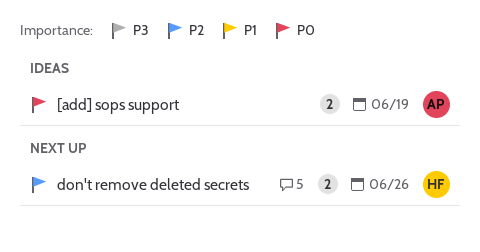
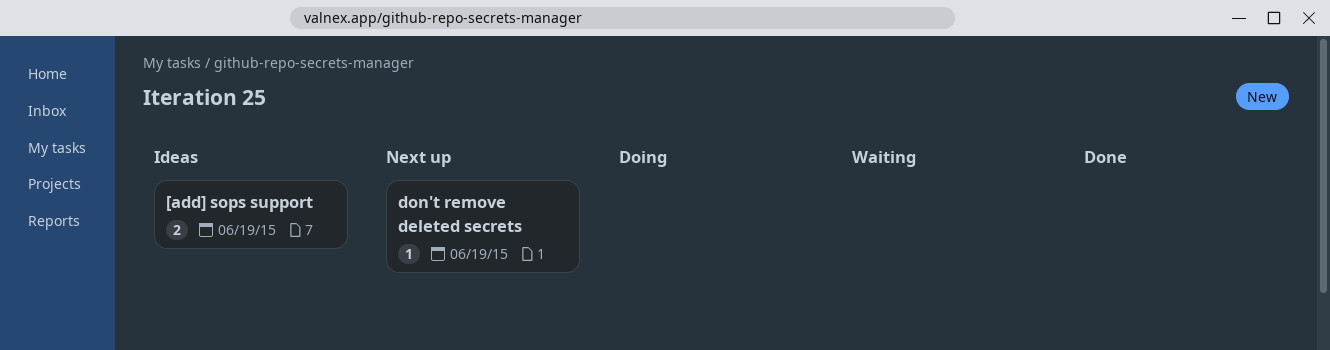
don't remove deleted secrets, estimate: 2 -> 1
don't remove deleted secrets, due: Jun 26 -> Jun 19

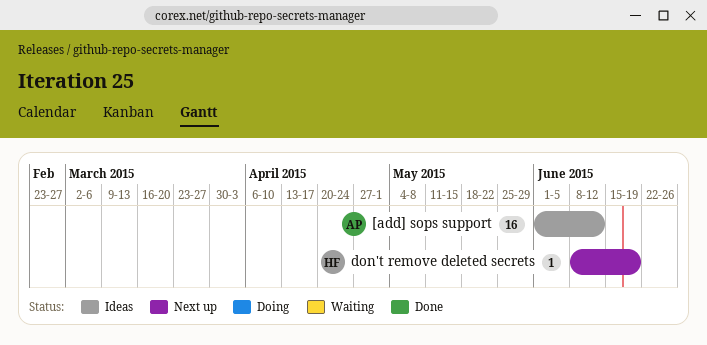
[add] sops support, estimate: 2 -> 16
[add] sops support, due: Jun 19 -> Jun 12

